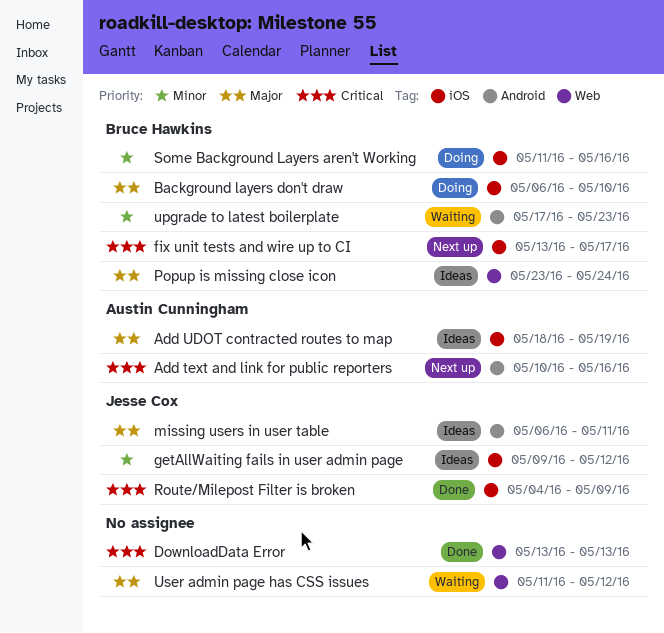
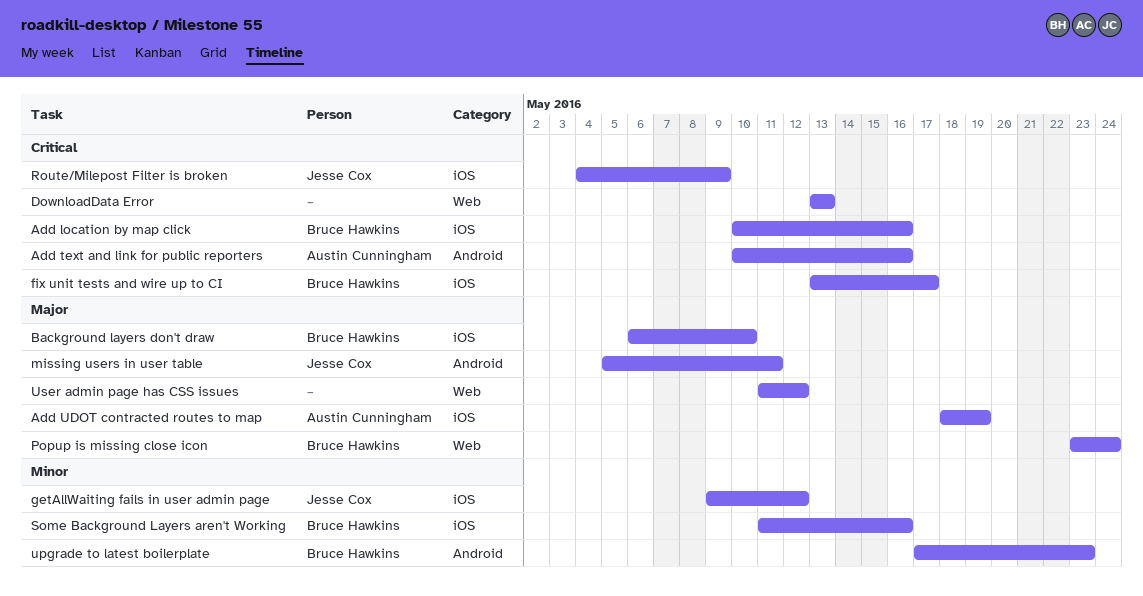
Add location by map click: none -> present
missing users in user table, start: May 6 -> May 5

